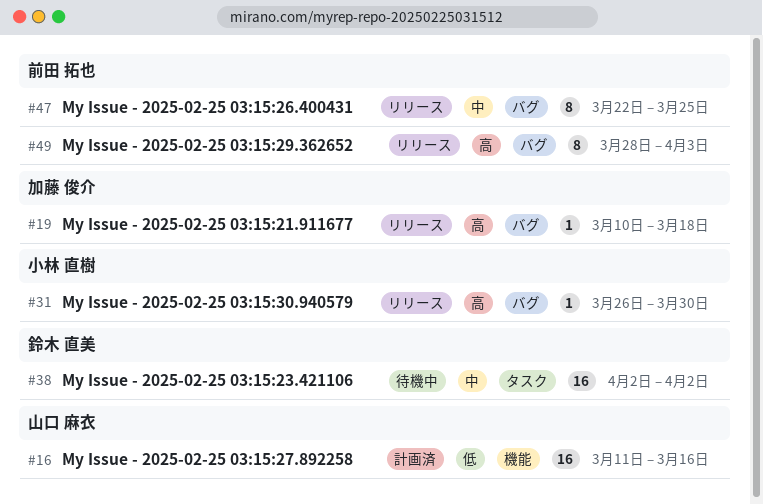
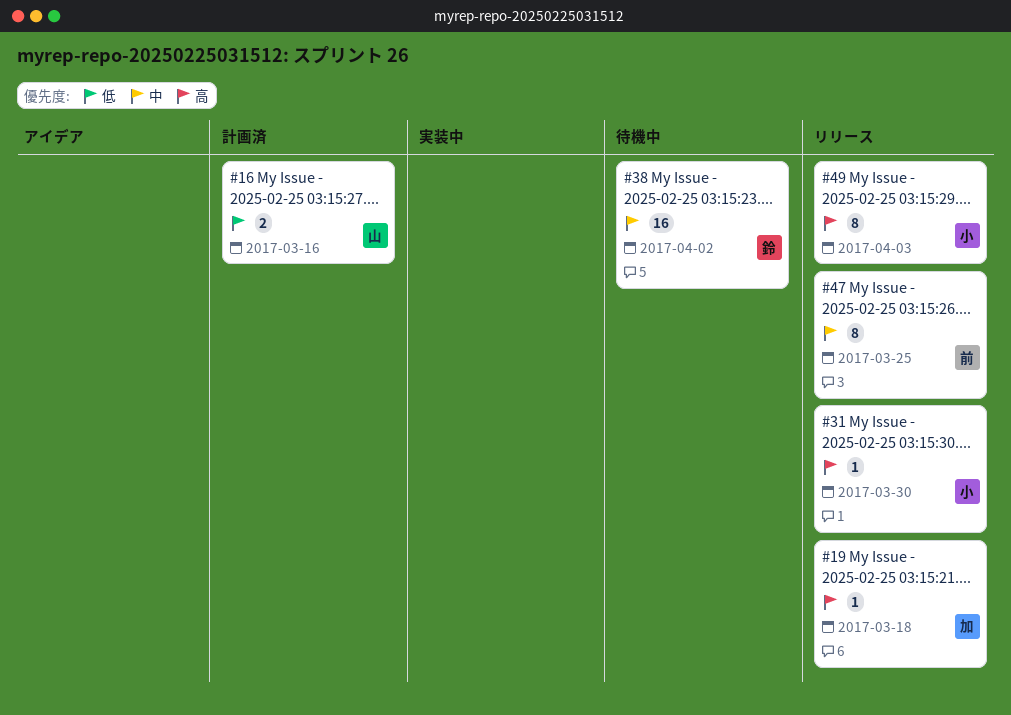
#16, estimate: 16 -> 2
#49, owner: 前田 拓也 -> 小林 直樹

